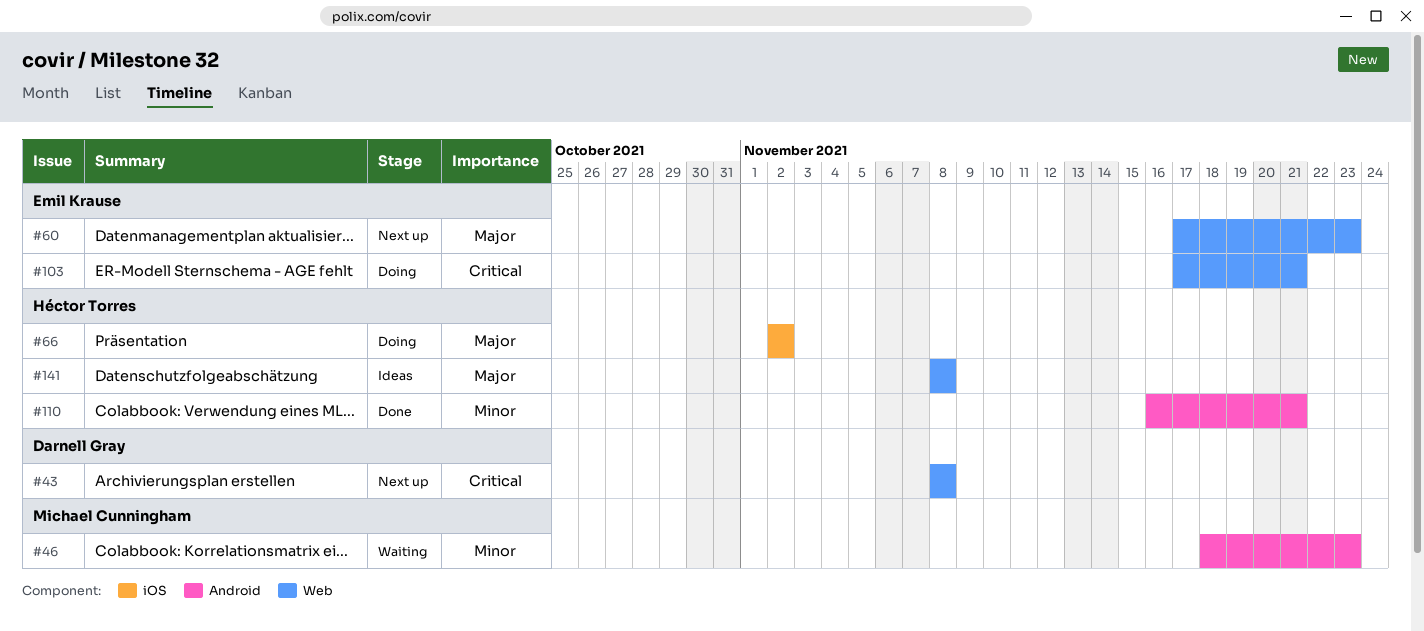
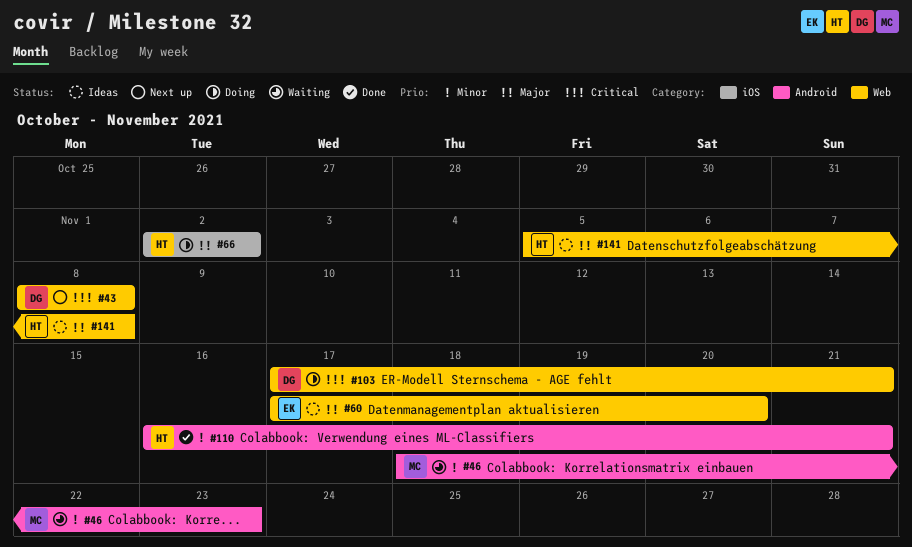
#60, status: Next up -> Ideas
#60, due: Nov 23 -> Nov 20
#103, owner: Emil Krause -> Darnell Gray
#141, start: Nov 8 -> Nov 5

